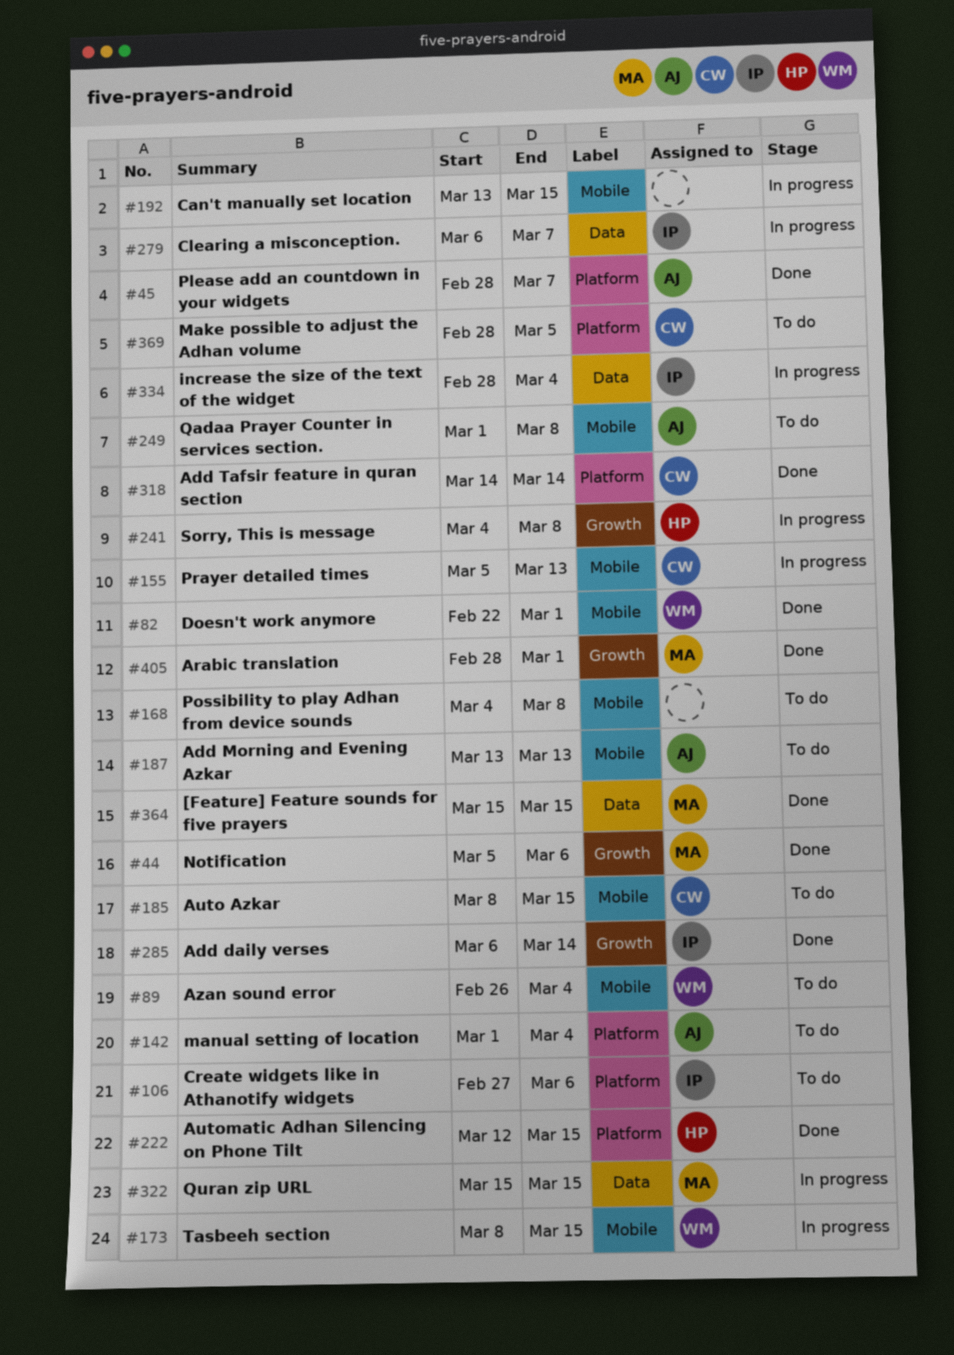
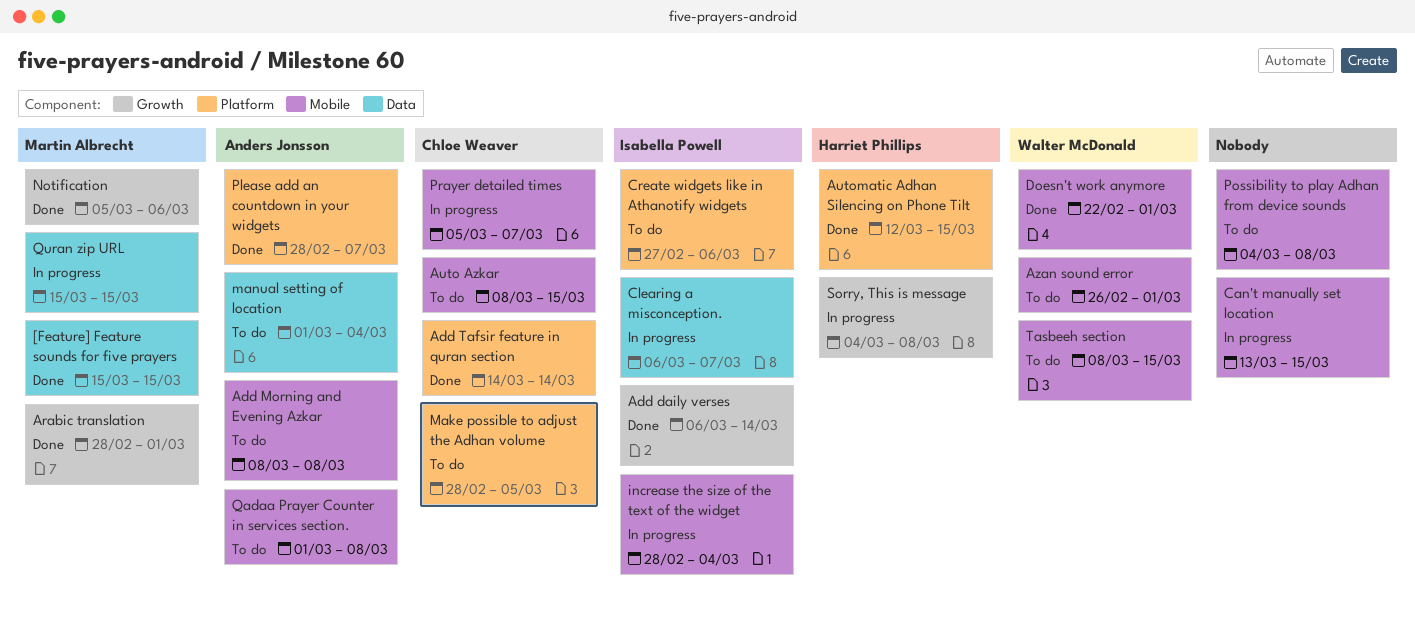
Add Morning and Evening Azkar, start: Mar 13 -> Mar 8
Add Morning and Evening Azkar, due: Mar 13 -> Mar 8
Azan sound error, due: Mar 4 -> Mar 1
increase the size of the text of the widget, label: Data -> Mobile
manual setting of location, label: Platform -> Data
Prayer detailed times, due: Mar 13 -> Mar 7
Tasbeeh section, status: In progress -> To do

